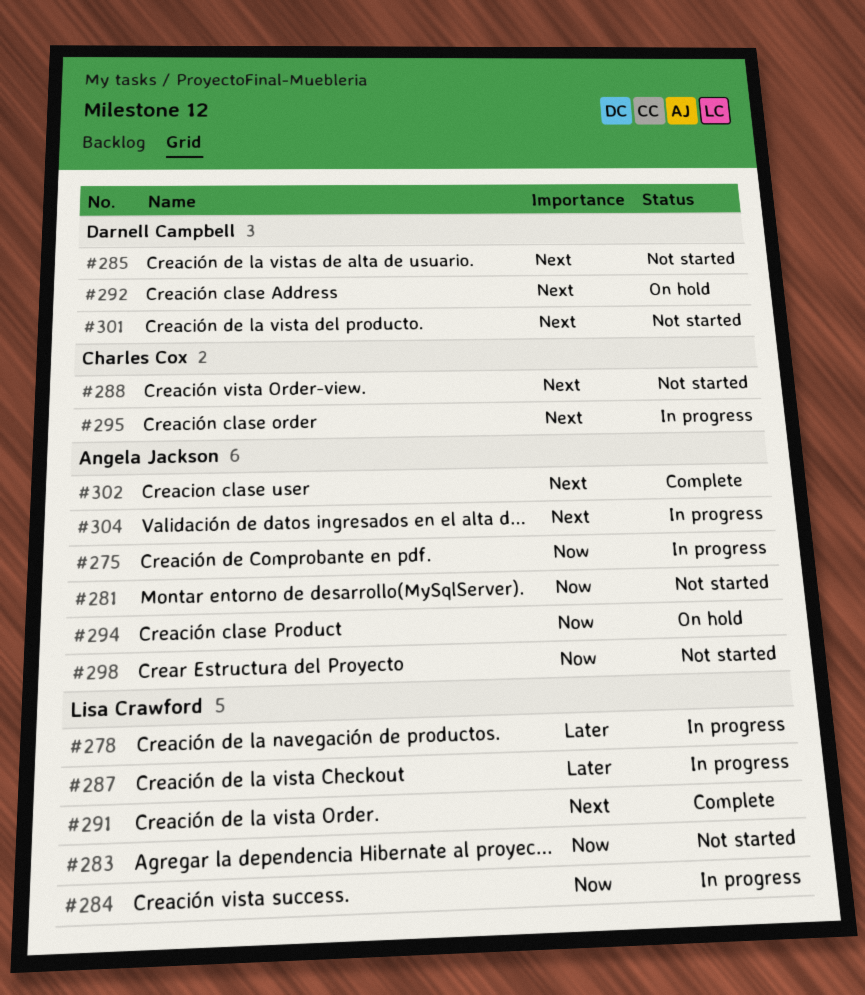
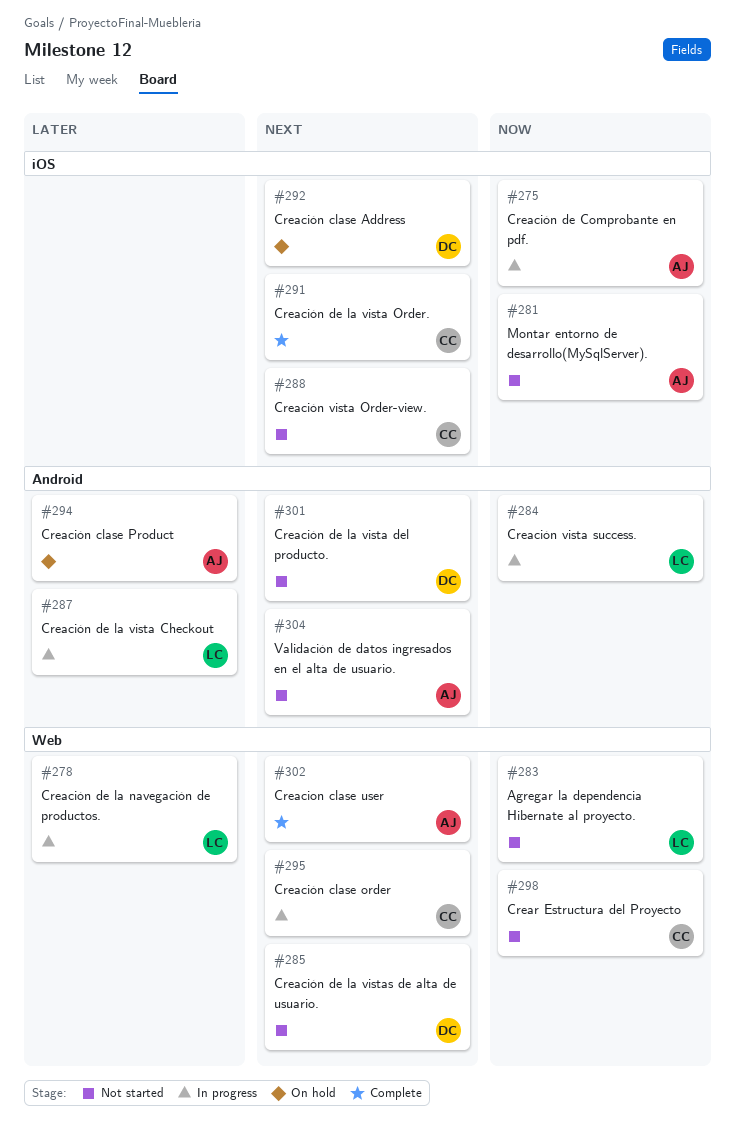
#291, owner: Lisa Crawford -> Charles Cox
#294, priority: Now -> Later
#298, owner: Angela Jackson -> Charles Cox
#304, status: In progress -> Not started

